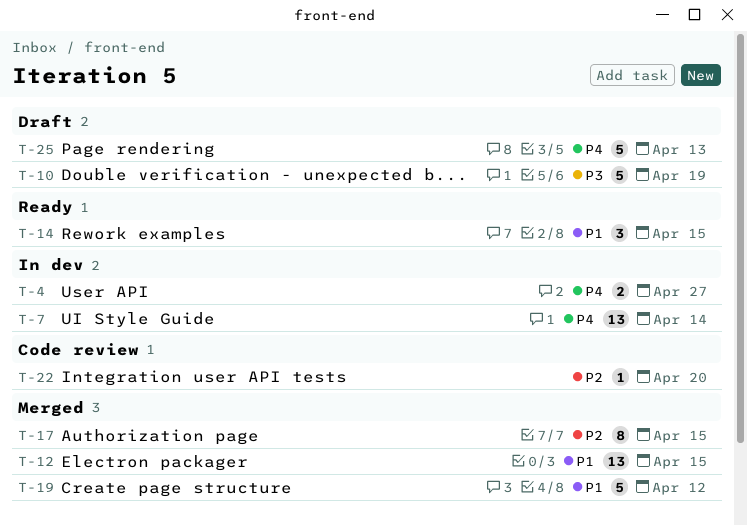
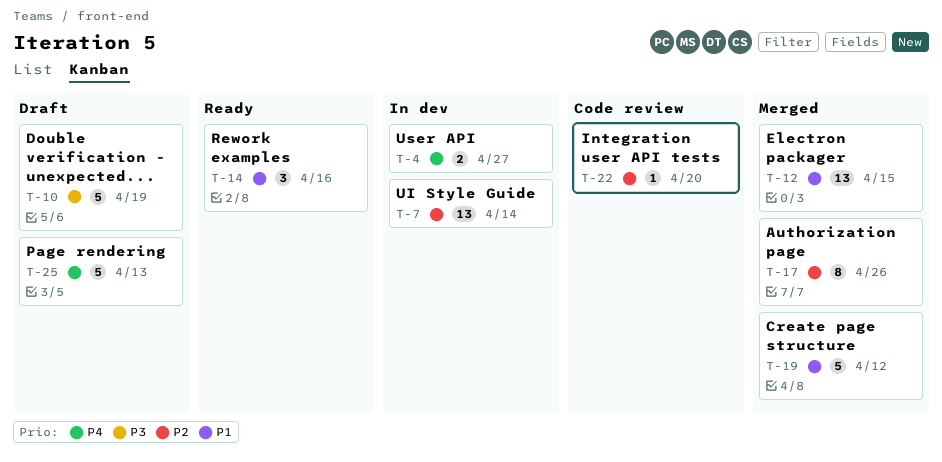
T-7, priority: P4 -> P2
T-14, due: Apr 15 -> Apr 16
T-17, due: Apr 15 -> Apr 26

